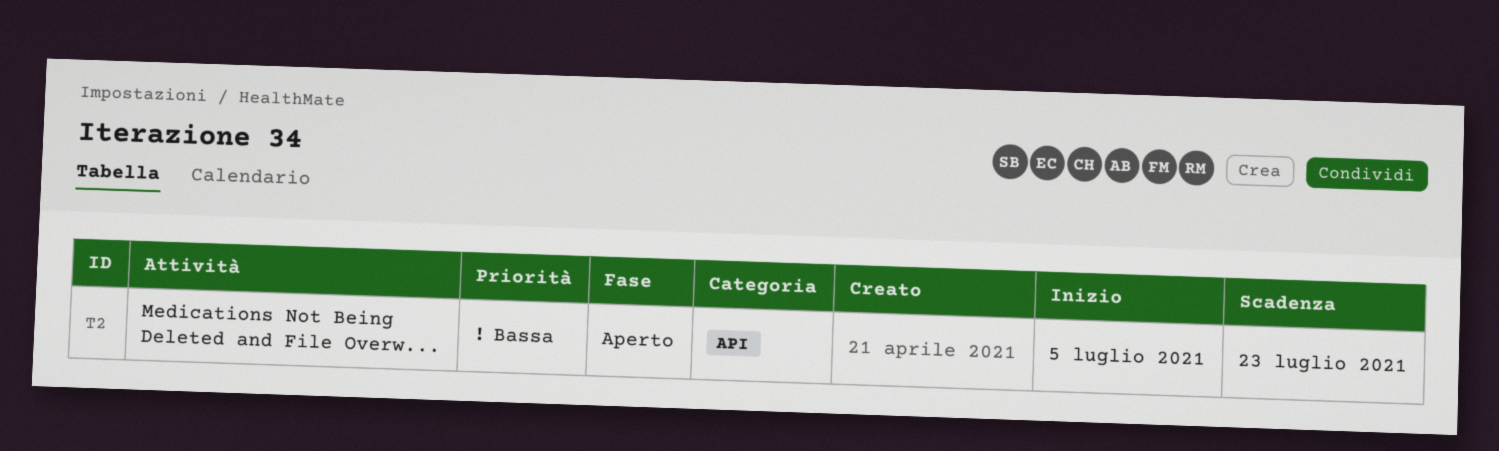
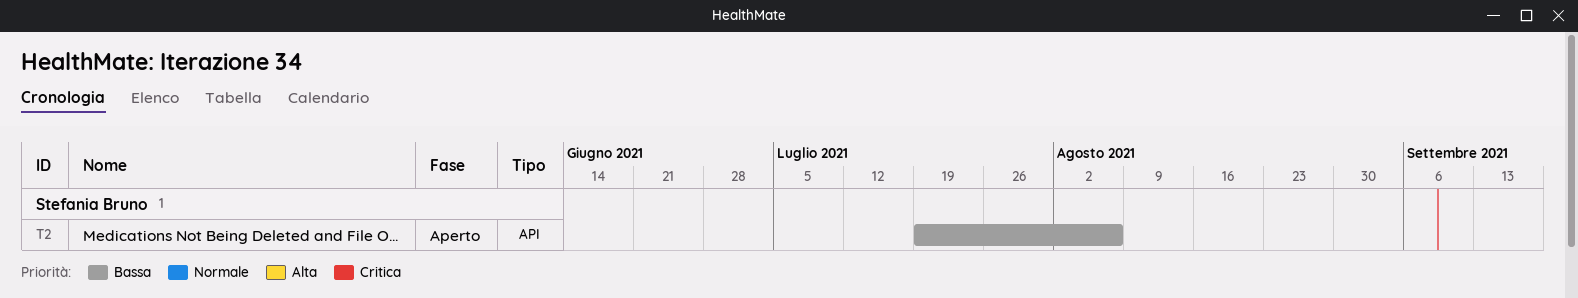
T2, start: Jul 5 -> Jul 19
T2, due: Jul 23 -> Aug 6

